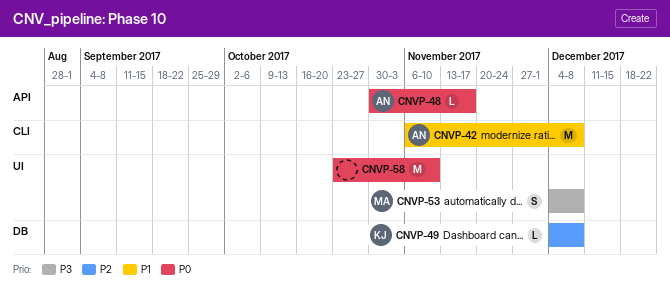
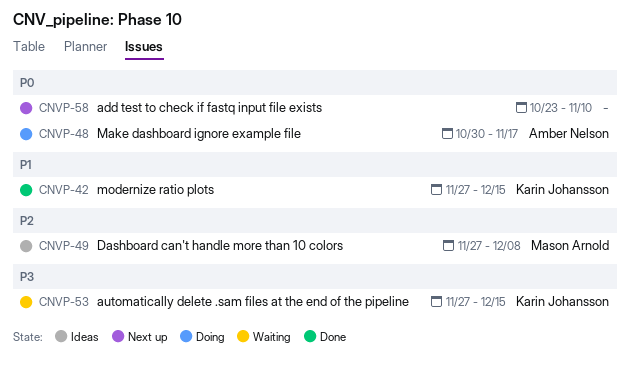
CNVP-42, owner: Amber Nelson -> Karin Johansson
CNVP-42, start: Nov 6 -> Nov 27
CNVP-42, due: Dec 8 -> Dec 15
CNVP-49, owner: Karin Johansson -> Mason Arnold
CNVP-49, start: Dec 4 -> Nov 27
CNVP-53, owner: Mason Arnold -> Karin Johansson
CNVP-53, start: Dec 4 -> Nov 27
CNVP-53, due: Dec 8 -> Dec 15

